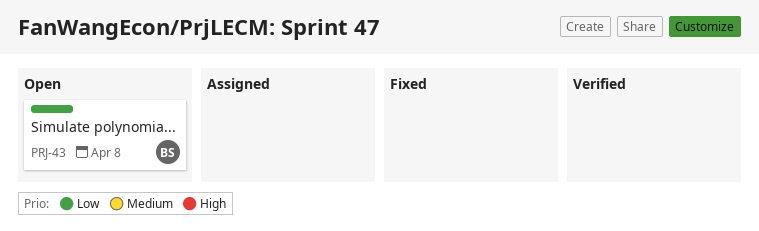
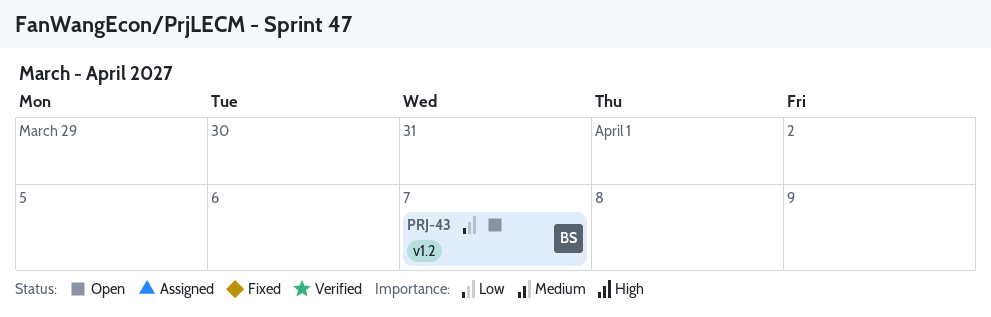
PRJ-43, due: Apr 8 -> Apr 7

